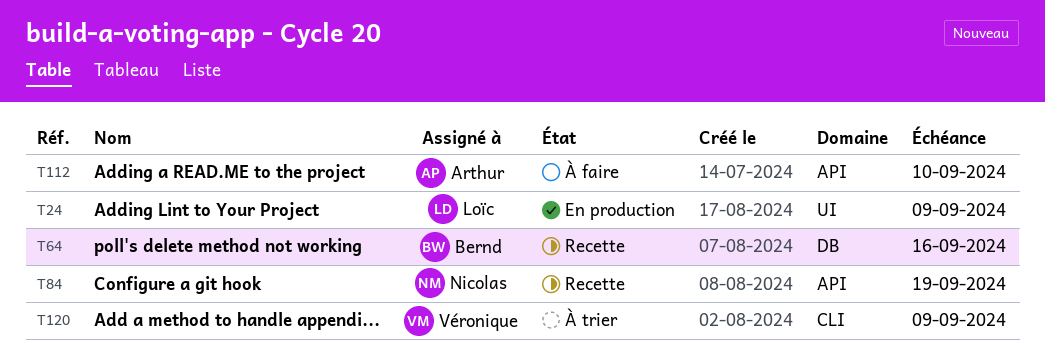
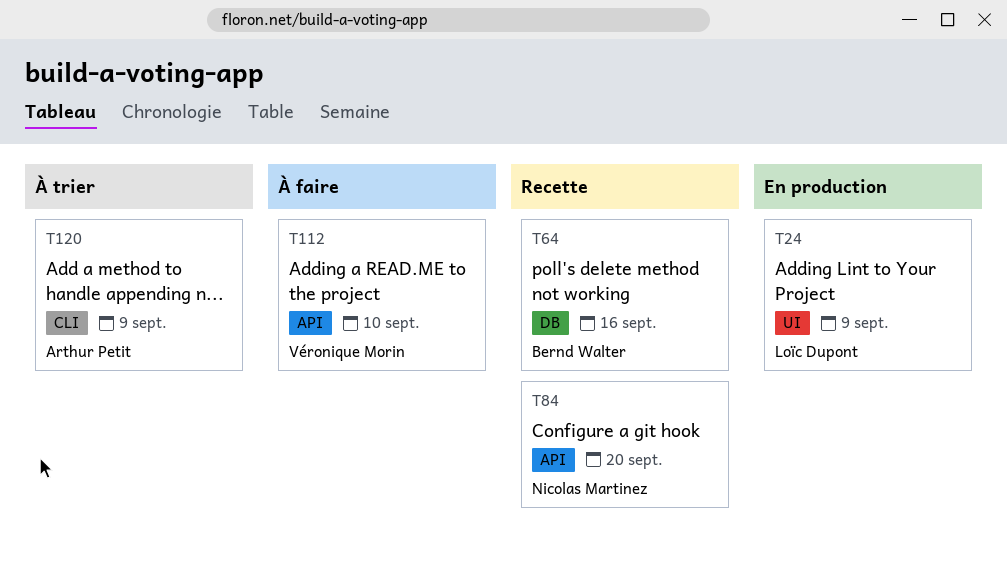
T84, due: Sep 19 -> Sep 20
T112, owner: Arthur Petit -> Véronique Morin
T120, owner: Véronique Morin -> Arthur Petit

